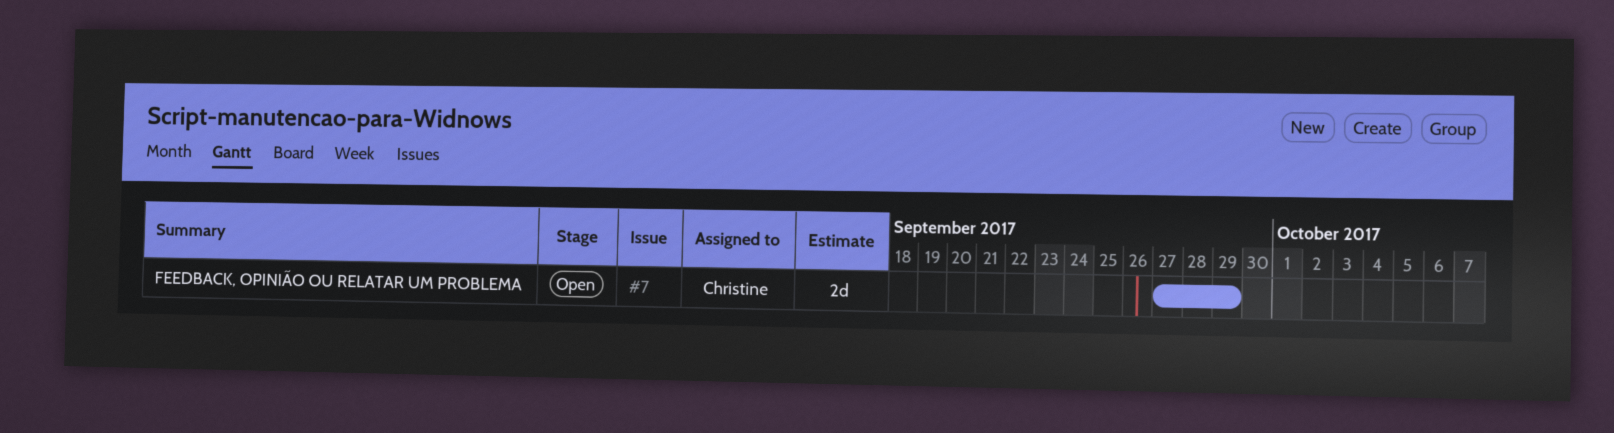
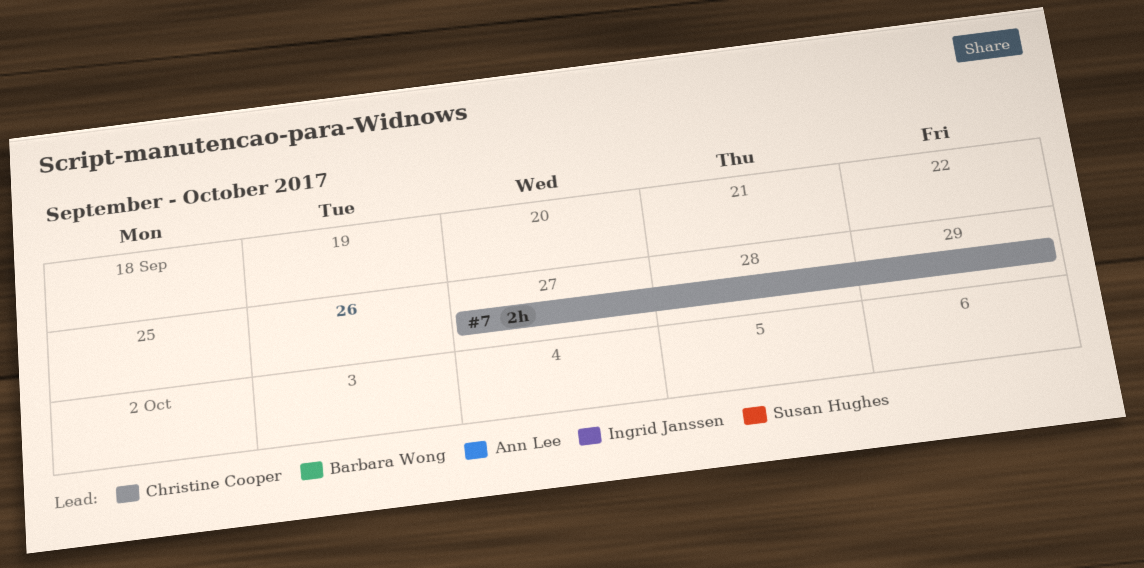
#7, estimate: 2d -> 2h

